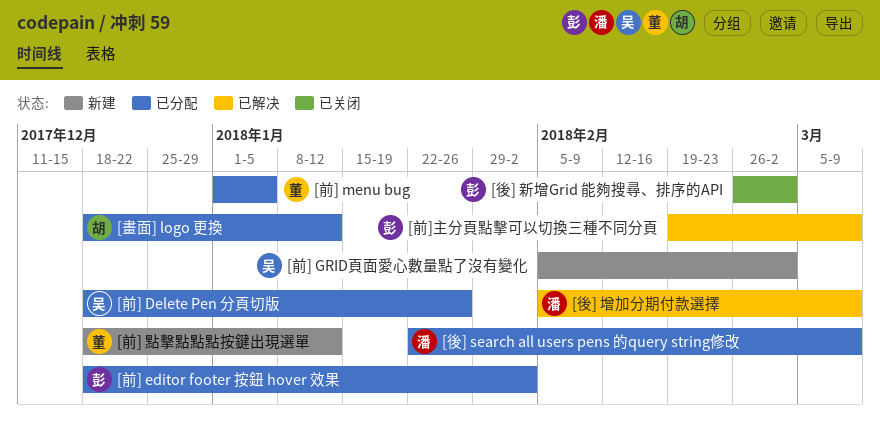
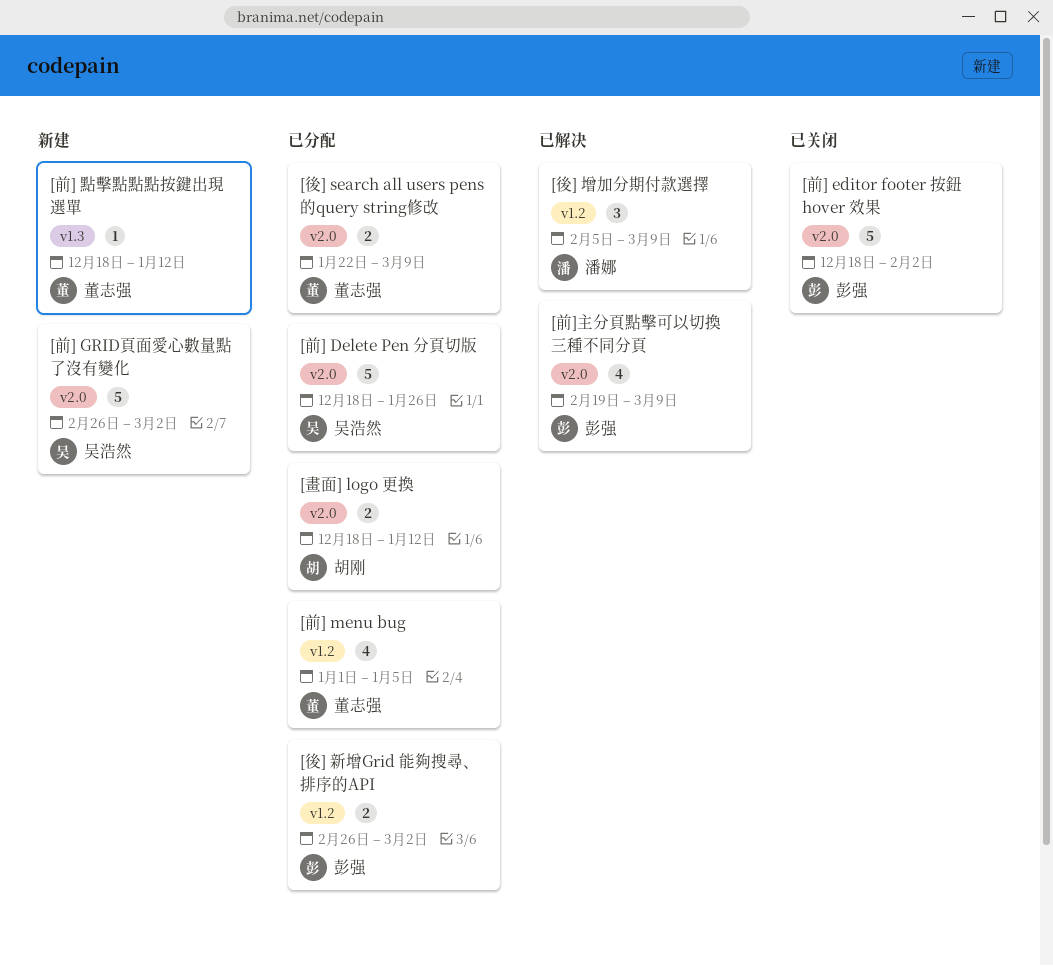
[前] editor footer 按鈕 hover 效果, status: 已分配 -> 已关闭
[前] GRID頁面愛心數量點了沒有變化, start: Feb 5 -> Feb 26
[後] search all users pens 的query string修改, owner: 潘娜 -> 董志强
[後] 新增Grid 能夠搜尋、排序的API, status: 已关闭 -> 已分配

